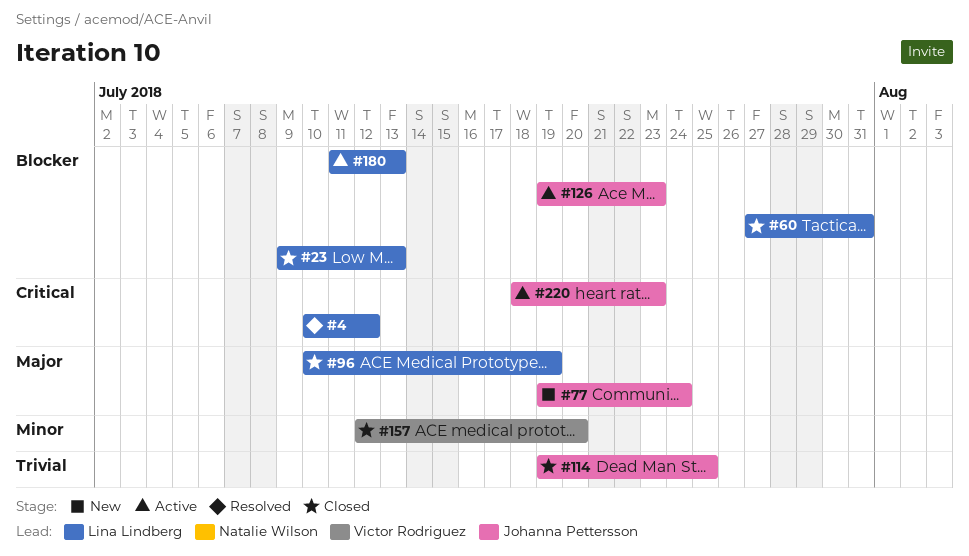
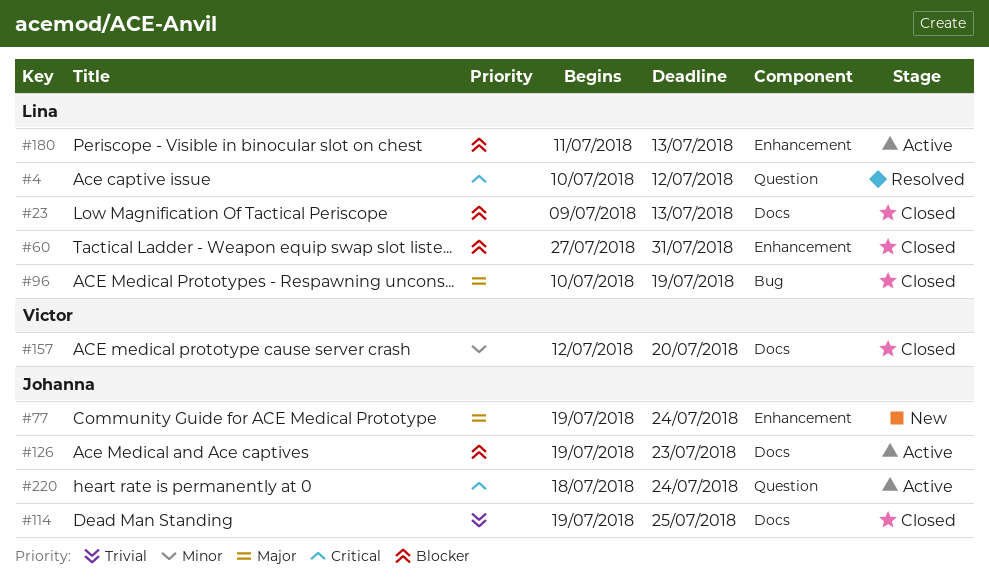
#220, due: Jul 23 -> Jul 24

